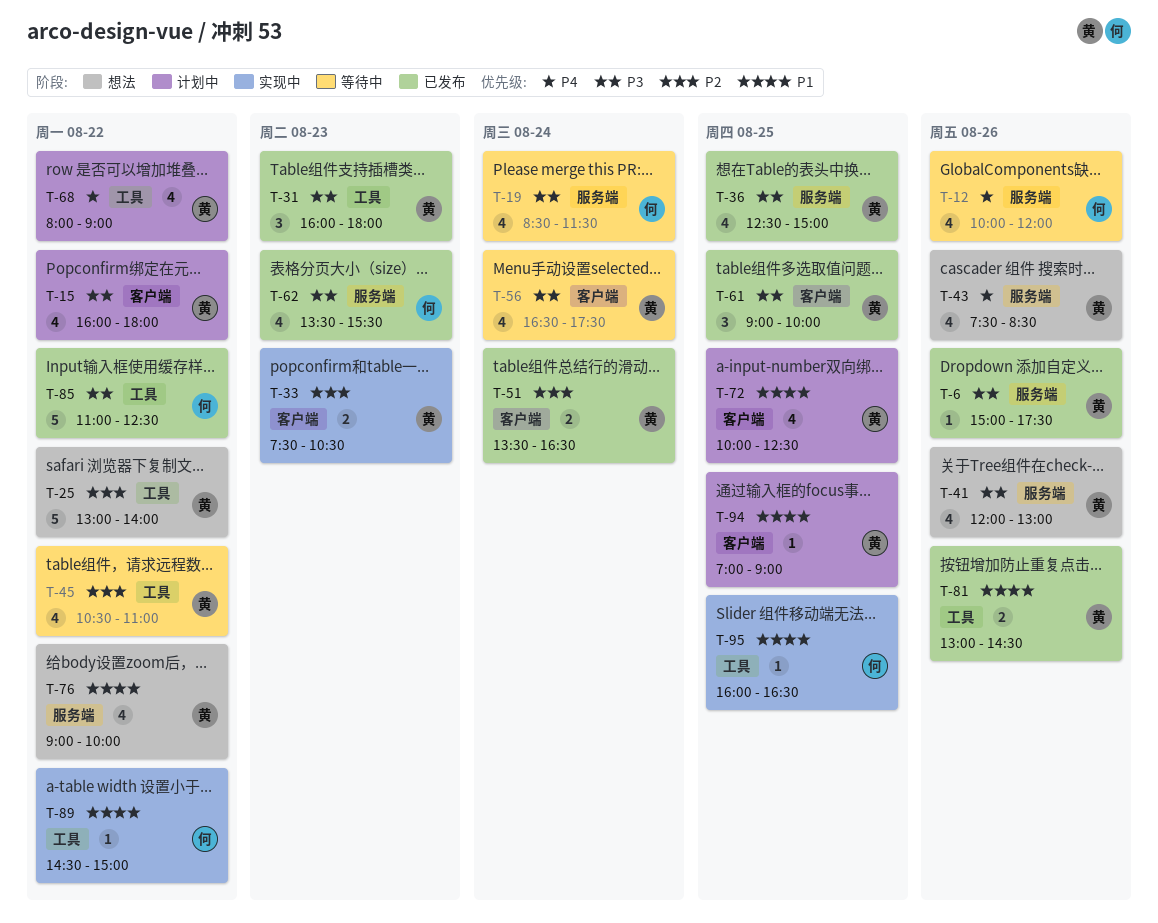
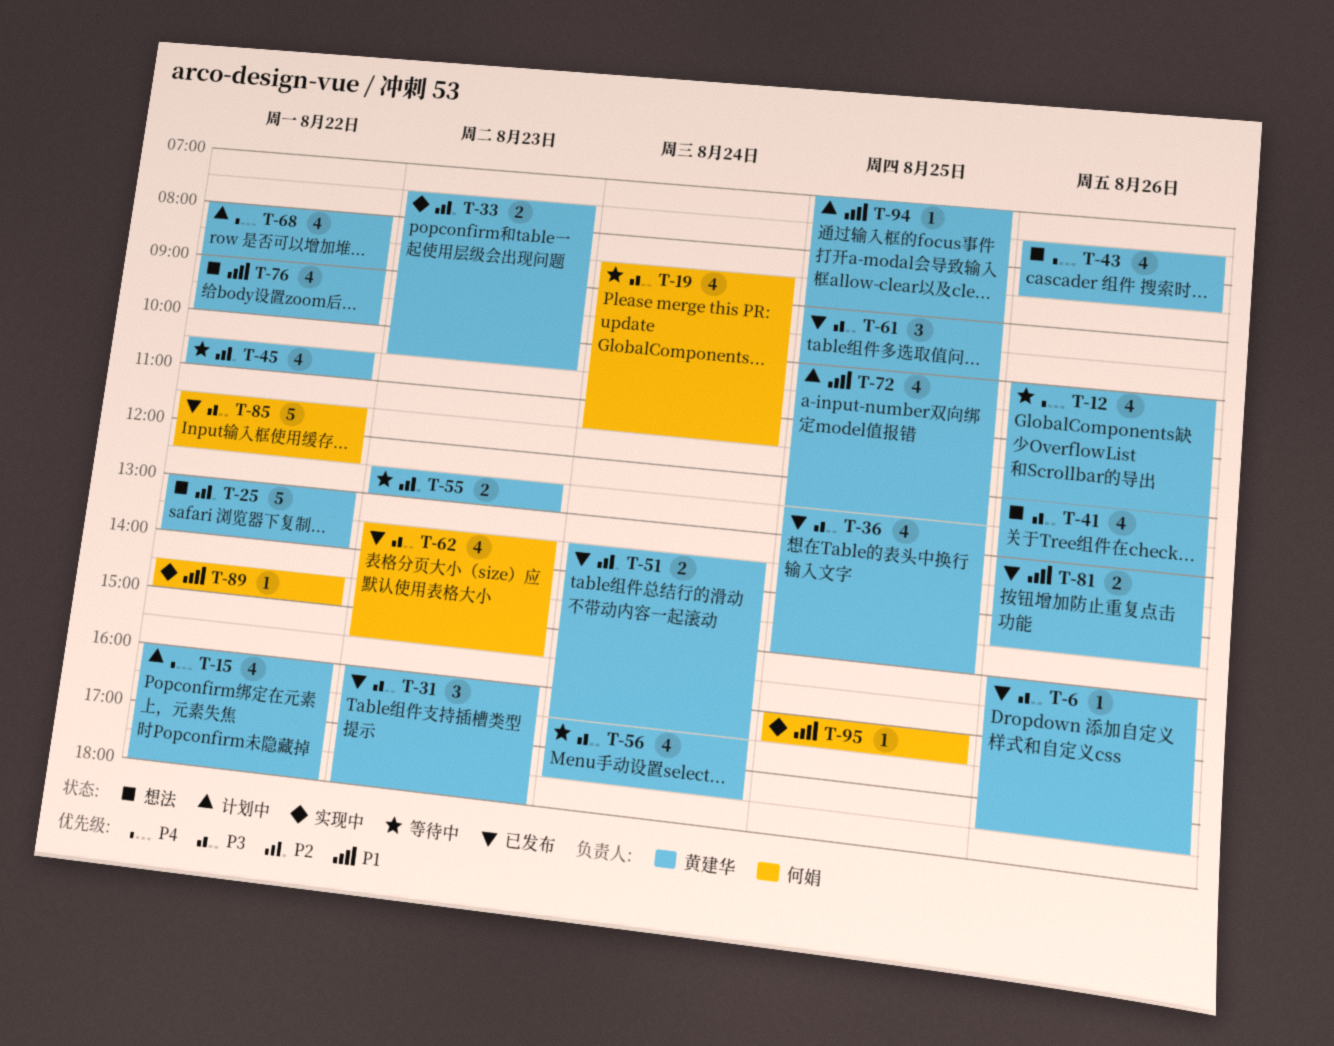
T-12, owner: 何娟 -> 黄建华
T-15, priority: P3 -> P4
T-55: none -> present
T-85, begins: 11:00 -> 11:30

